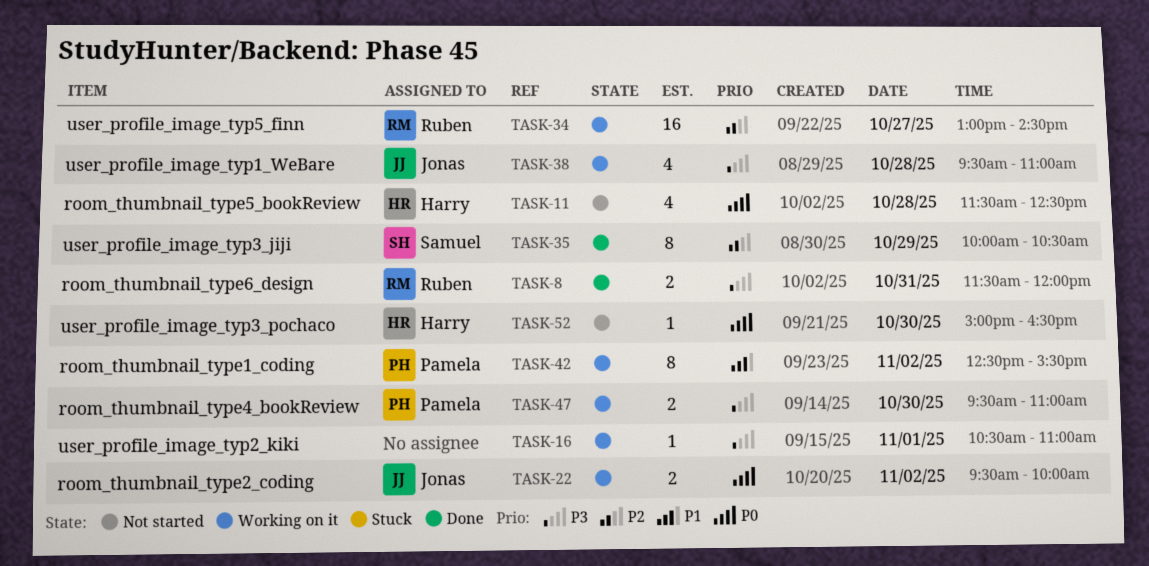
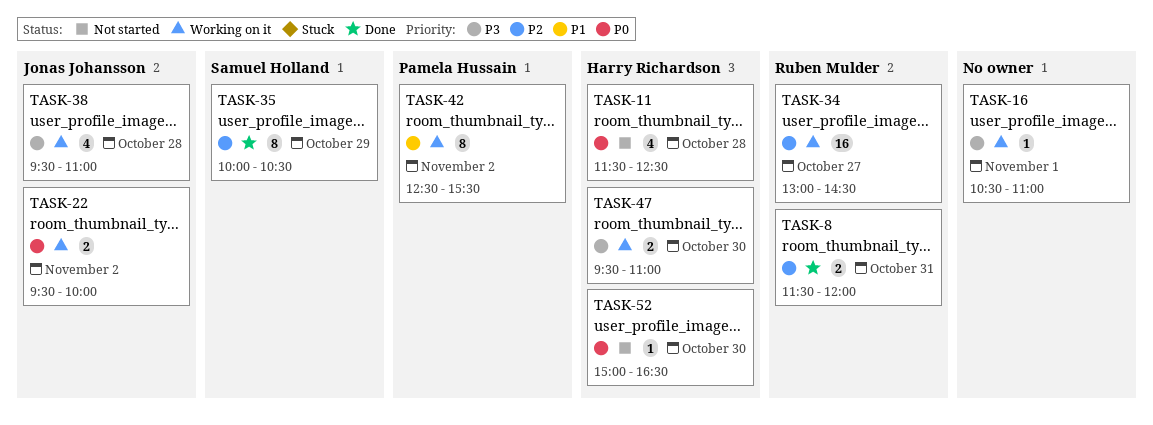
TASK-8, priority: P3 -> P2
TASK-47, owner: Pamela Hussain -> Harry Richardson

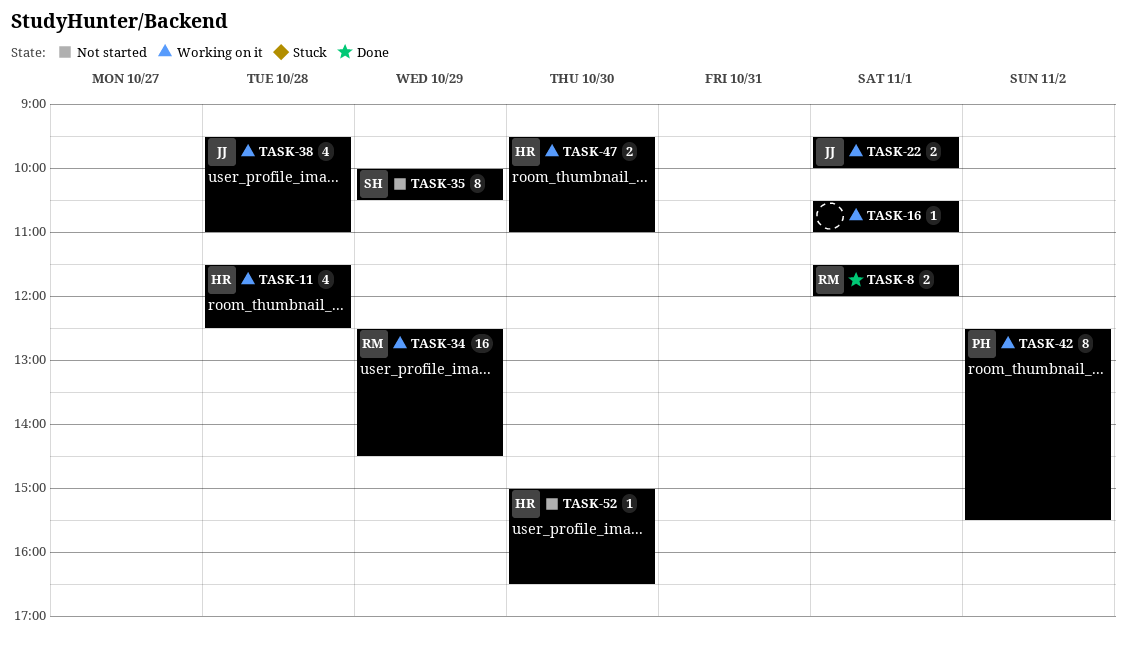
TASK-8, day: Oct 31 -> Nov 1
TASK-11, status: Not started -> Working on it
TASK-22, day: Nov 2 -> Nov 1
TASK-34, day: Oct 27 -> Oct 29
TASK-34, begins: 13:00 -> 12:30
TASK-35, status: Done -> Not started

